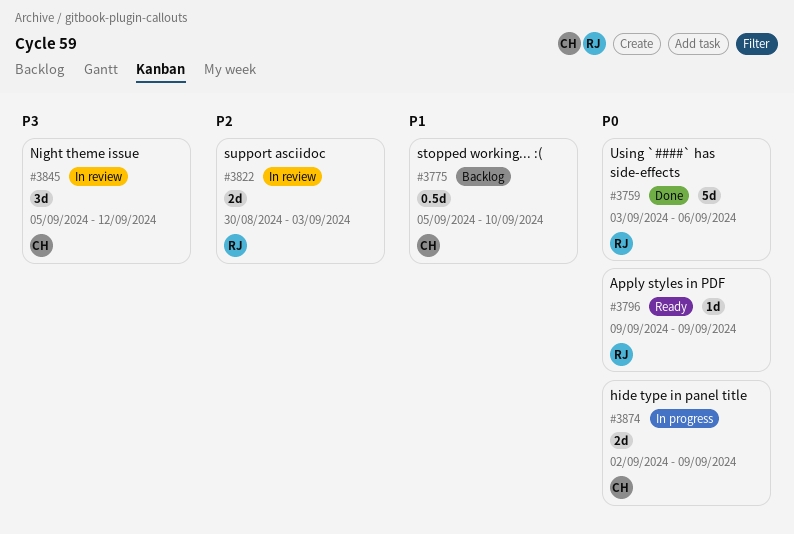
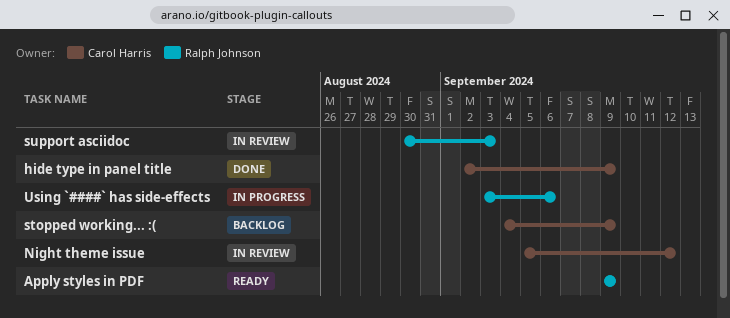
hide type in panel title, status: In progress -> Done
stopped working... :(, start: Sep 5 -> Sep 4
stopped working... :(, due: Sep 10 -> Sep 9
Using `####` has side-effects, status: Done -> In progress

